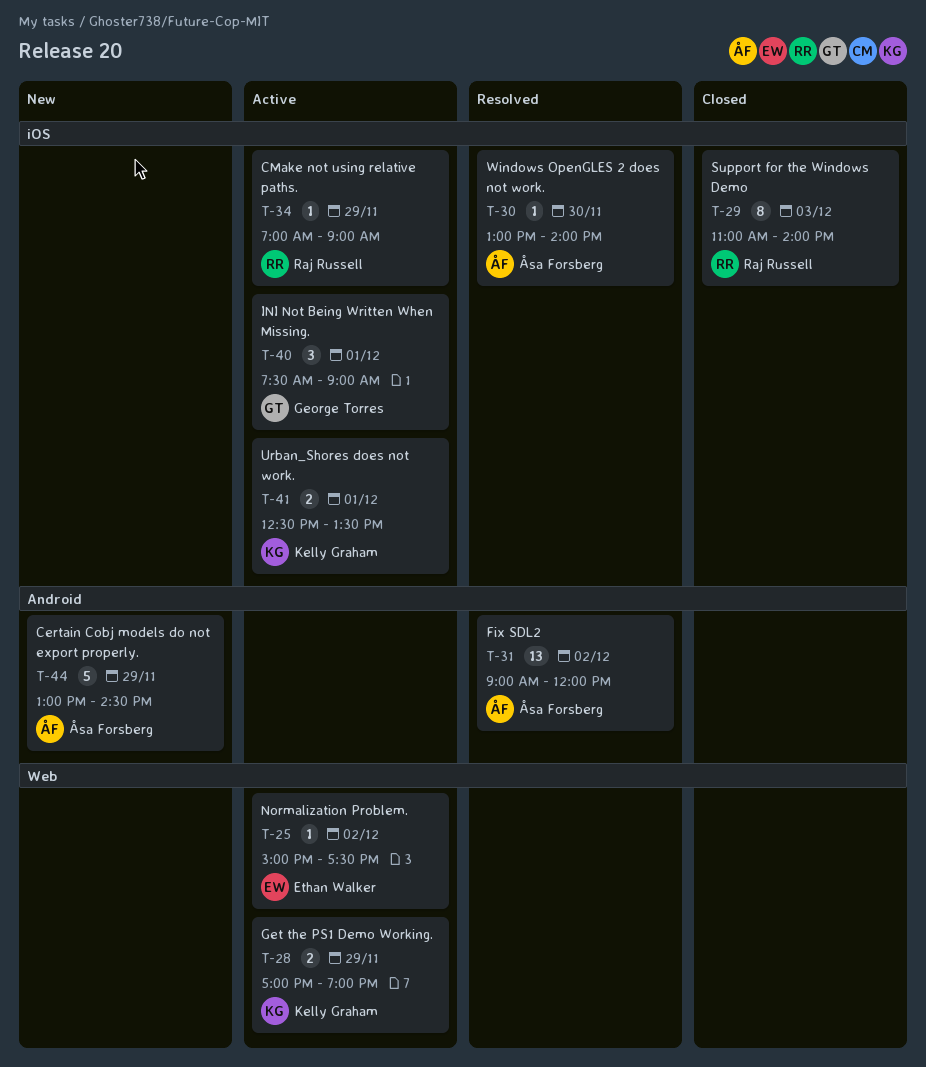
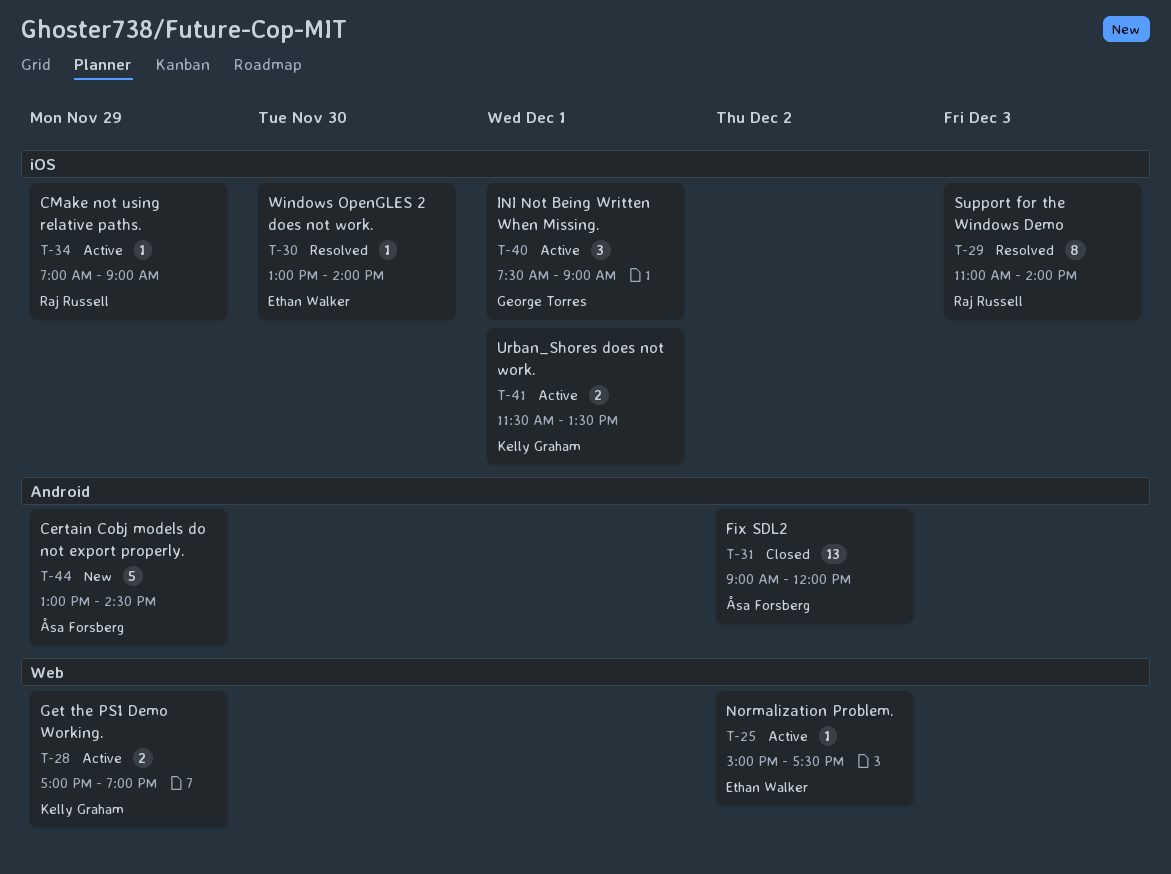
T-29, status: Closed -> Resolved
T-30, owner: Åsa Forsberg -> Ethan Walker
T-31, status: Resolved -> Closed
T-41, begins: 12:30 -> 11:30

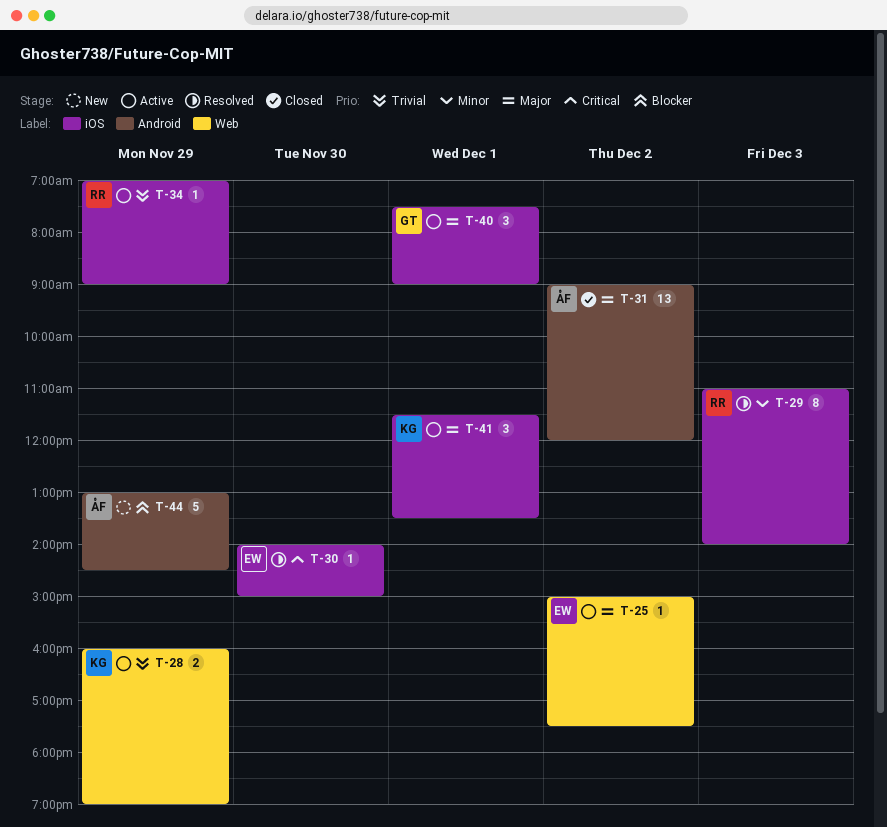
T-28, begins: 17:00 -> 16:00
T-30, begins: 13:00 -> 14:00
T-30, ends: 14:00 -> 15:00
T-41, estimate: 2 -> 3

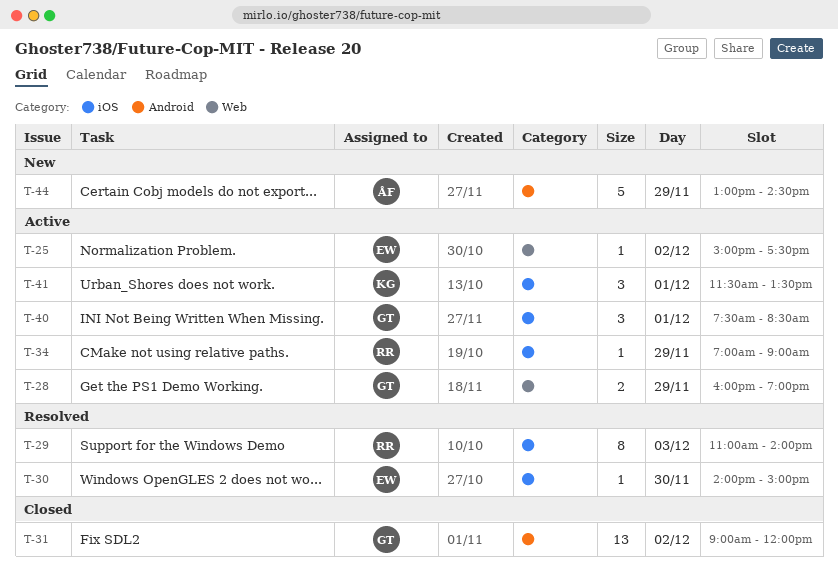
T-28, owner: KG -> GT
T-31, owner: ÅF -> GT
T-40, ends: 09:00 -> 08:30

